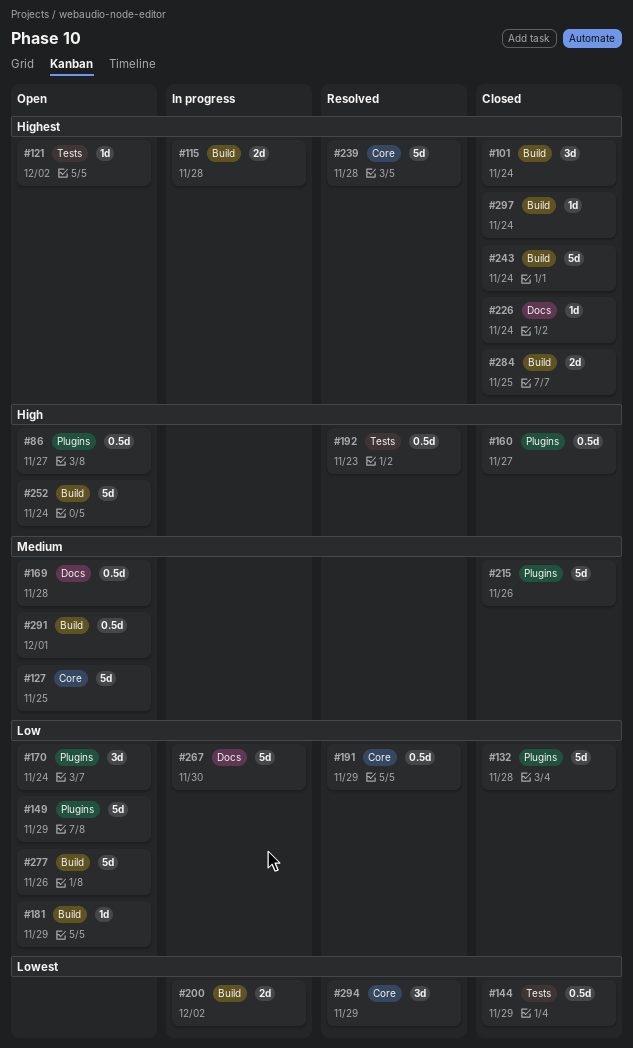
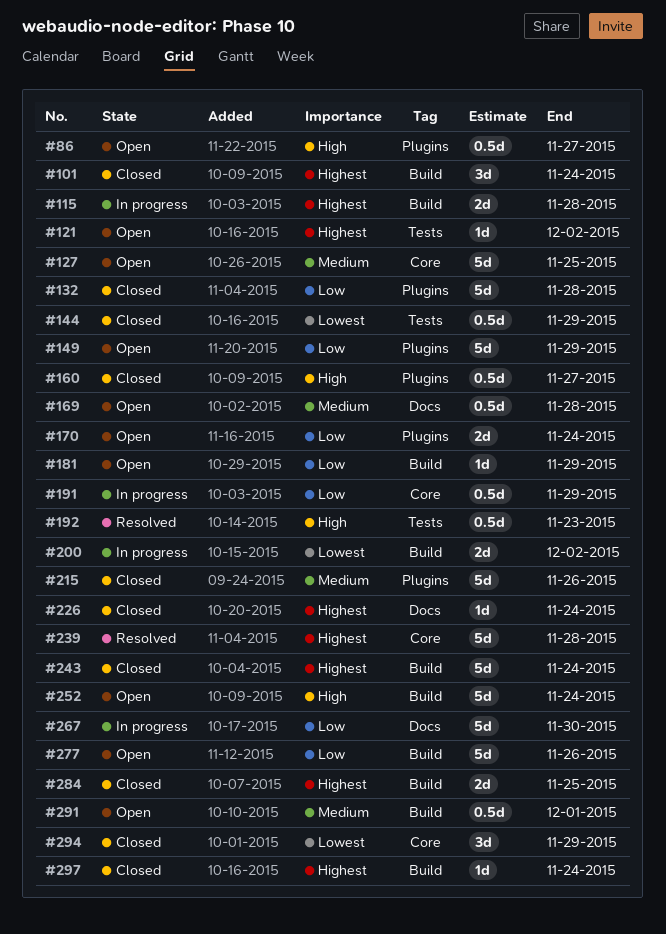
#170, estimate: 3d -> 2d
#191, status: Resolved -> In progress
#294, status: Resolved -> Closed

